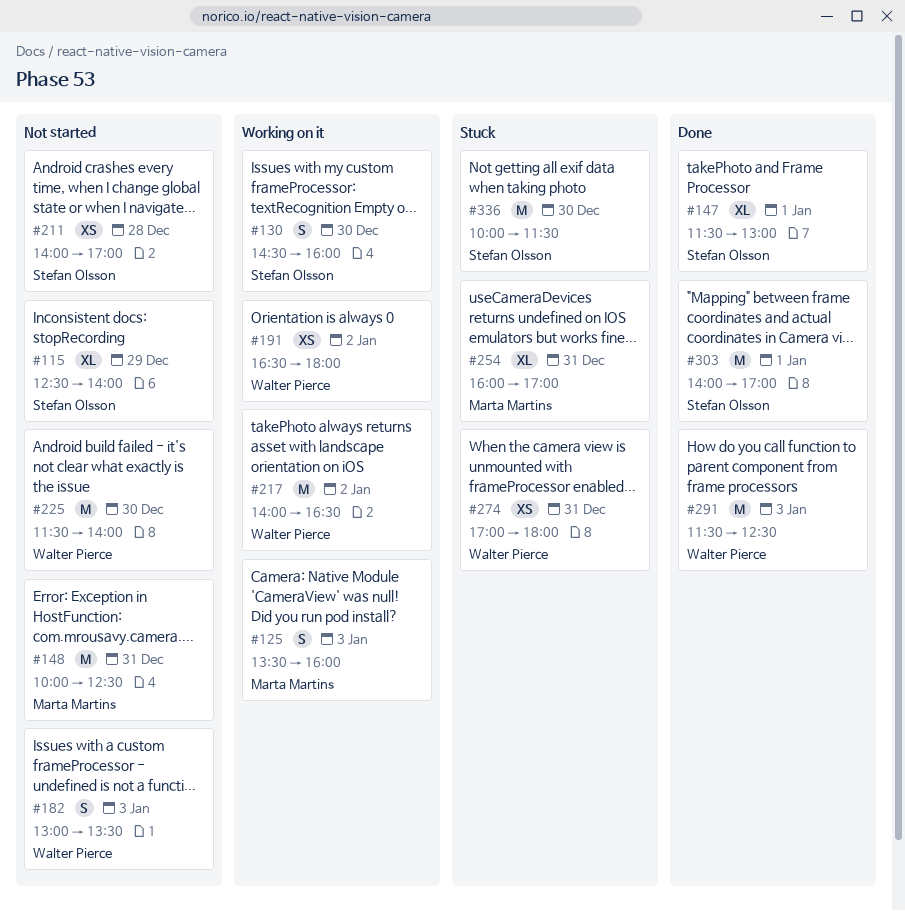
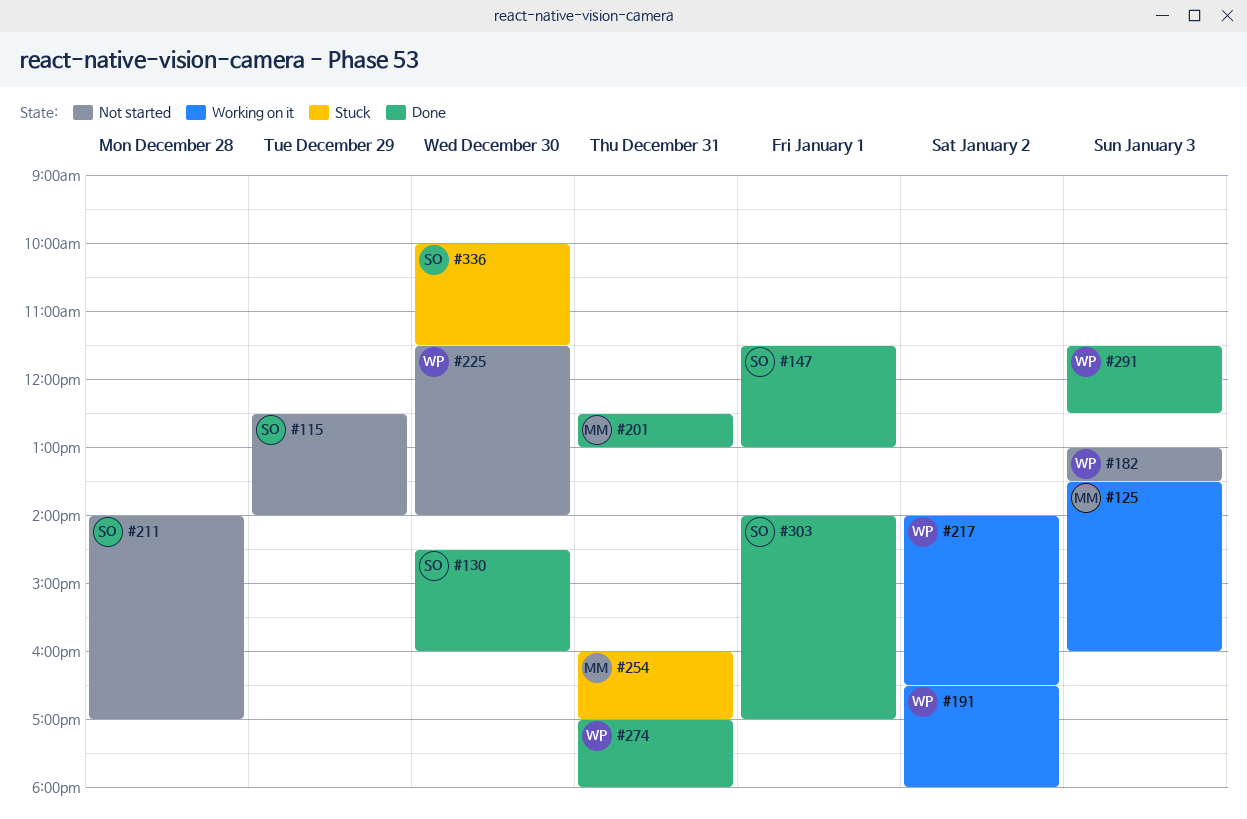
#130, status: Working on it -> Done
#148: present -> none
#201: none -> present
#274, status: Stuck -> Done

